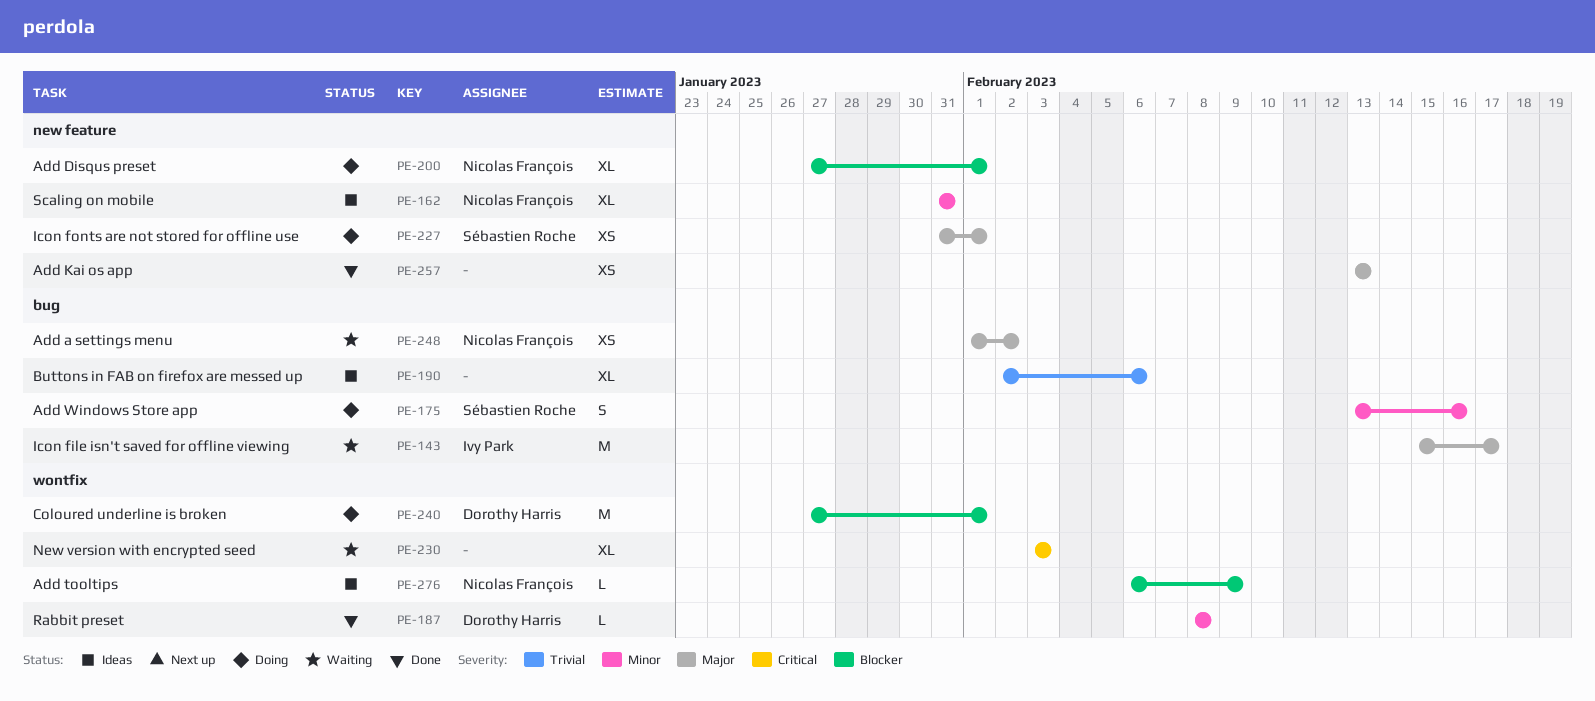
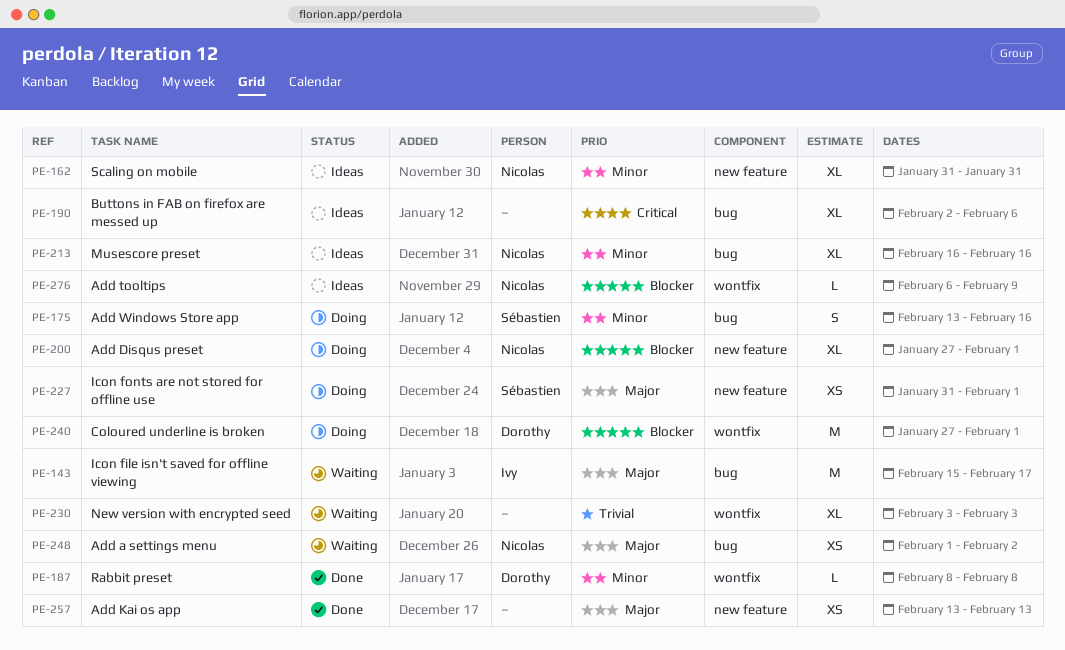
PE-190, priority: Trivial -> Critical
PE-213: none -> present
PE-230, priority: Critical -> Trivial

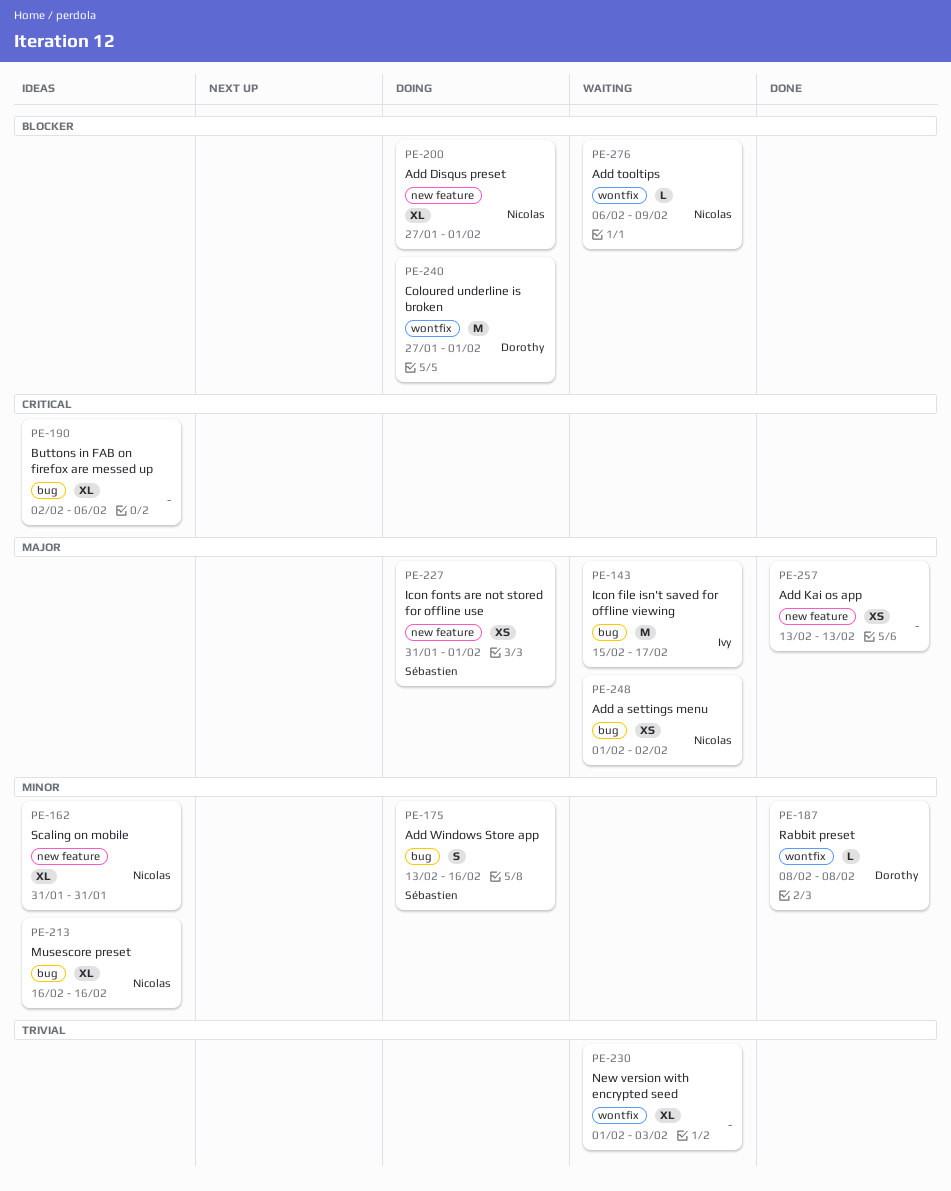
PE-230, start: Feb 3 -> Feb 1
PE-276, status: Ideas -> Waiting

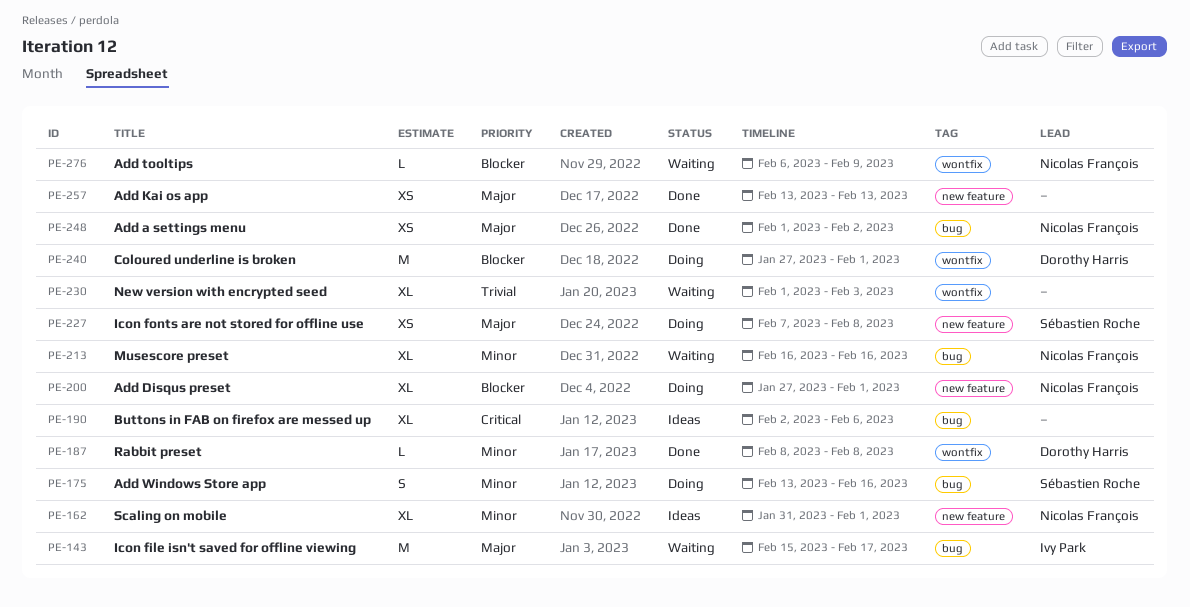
PE-162, due: Jan 31 -> Feb 1
PE-213, status: Ideas -> Waiting
PE-227, start: Jan 31 -> Feb 7
PE-227, due: Feb 1 -> Feb 8
PE-248, status: Waiting -> Done

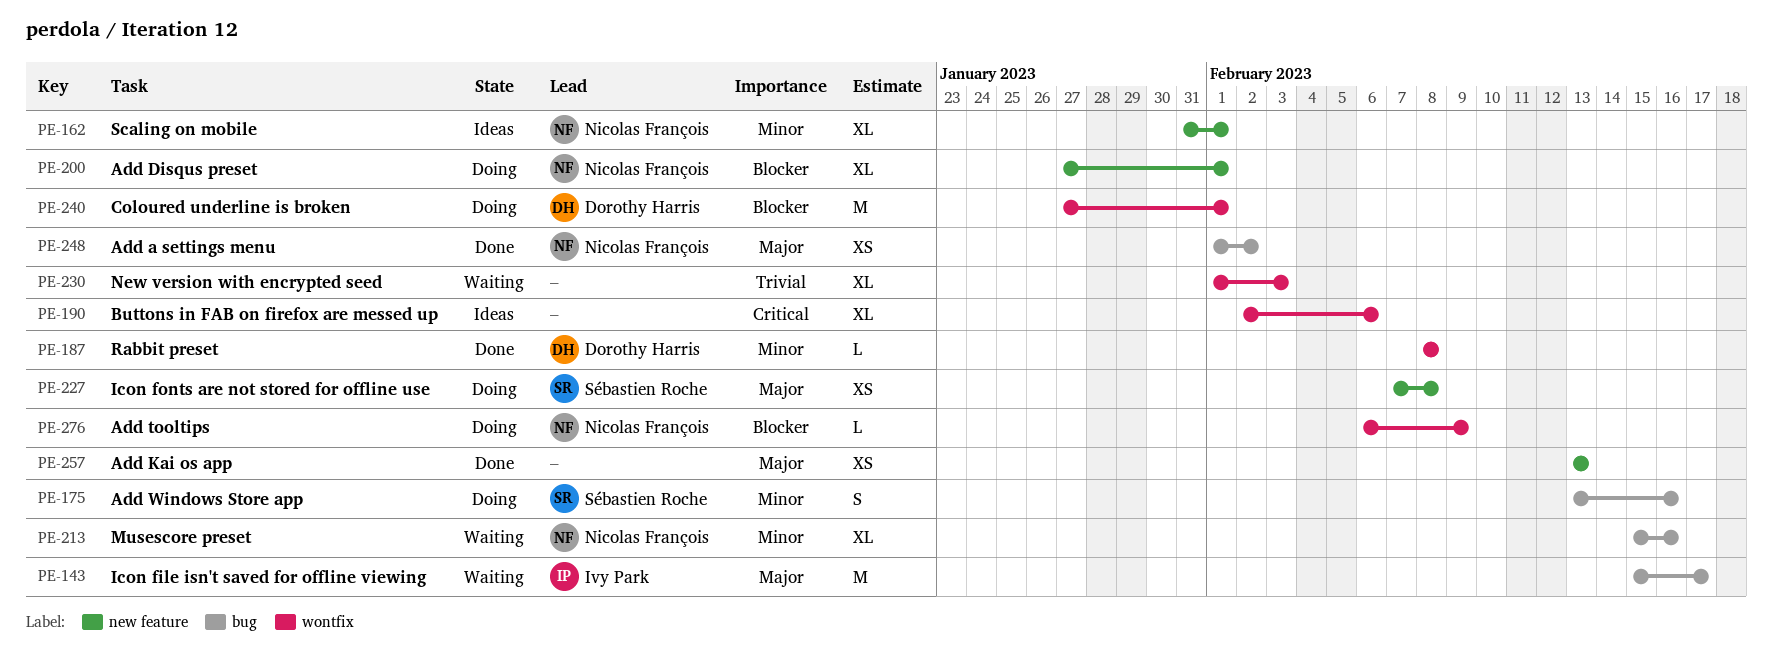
PE-190, label: bug -> wontfix
PE-213, start: Feb 16 -> Feb 15
PE-276, status: Waiting -> Doing

